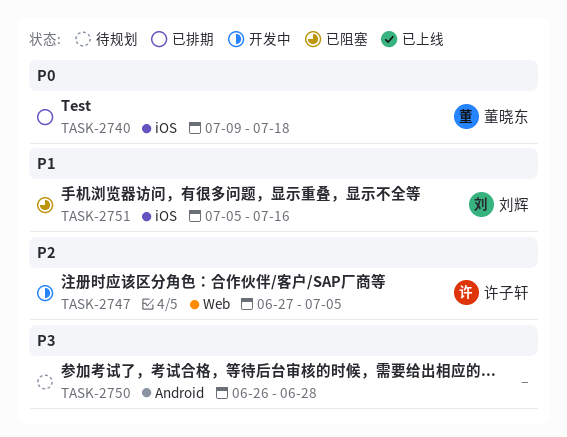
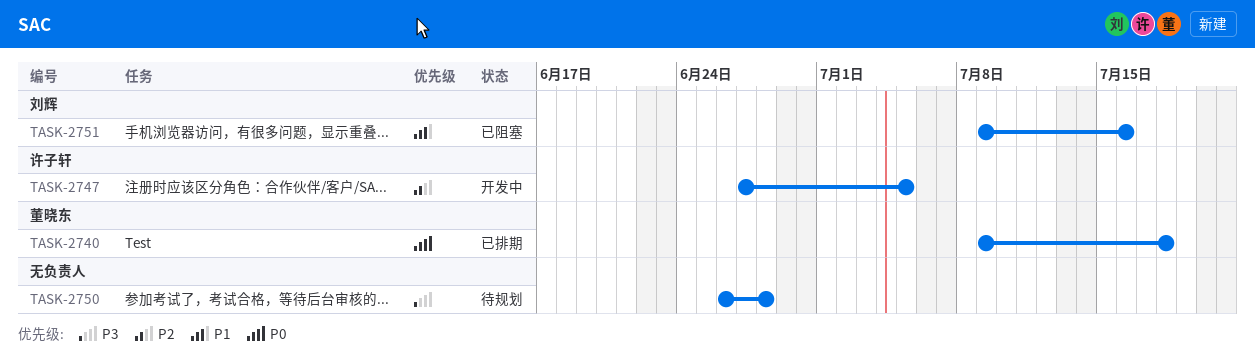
TASK-2751, start: Jul 5 -> Jul 9

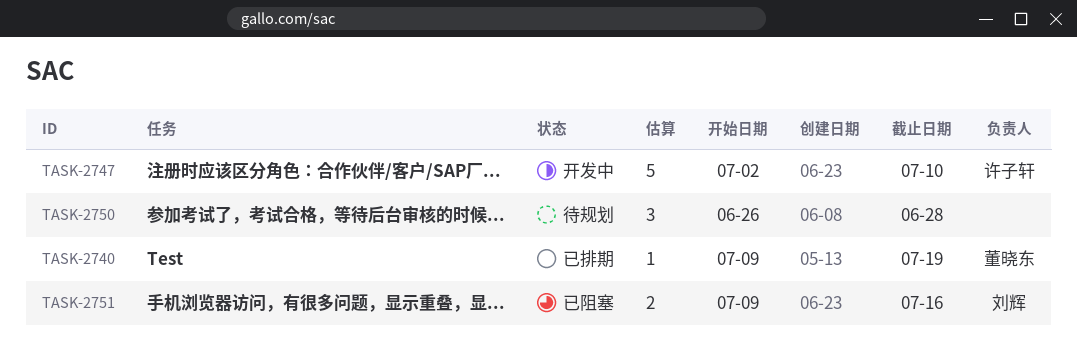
TASK-2740, due: Jul 18 -> Jul 19
TASK-2747, start: Jun 27 -> Jul 2
TASK-2747, due: Jul 5 -> Jul 10

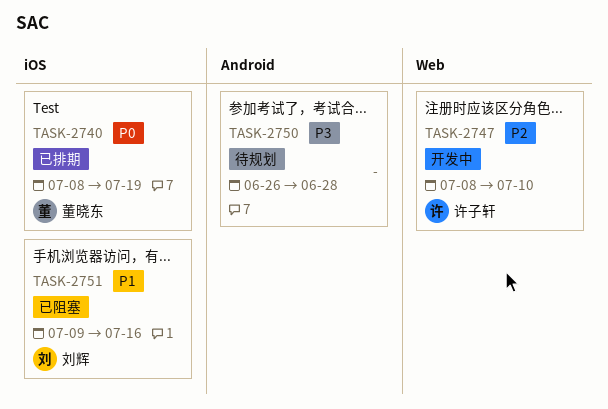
TASK-2740, start: Jul 9 -> Jul 8
TASK-2747, start: Jul 2 -> Jul 8

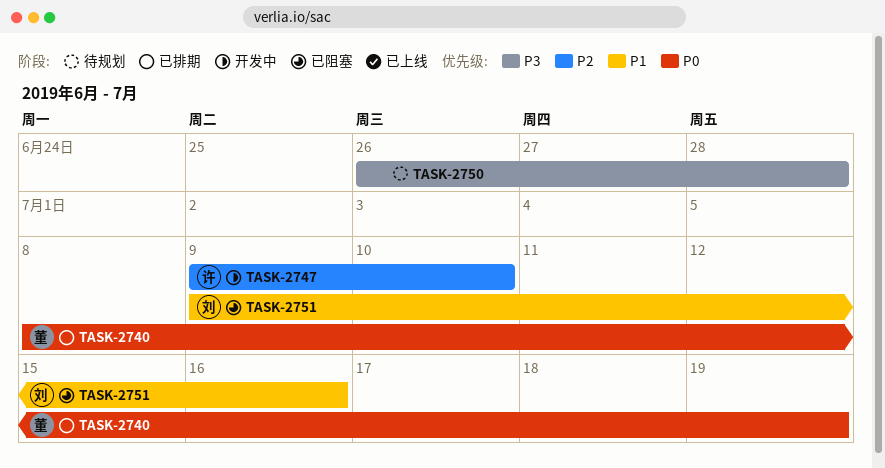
TASK-2747, start: Jul 8 -> Jul 9

